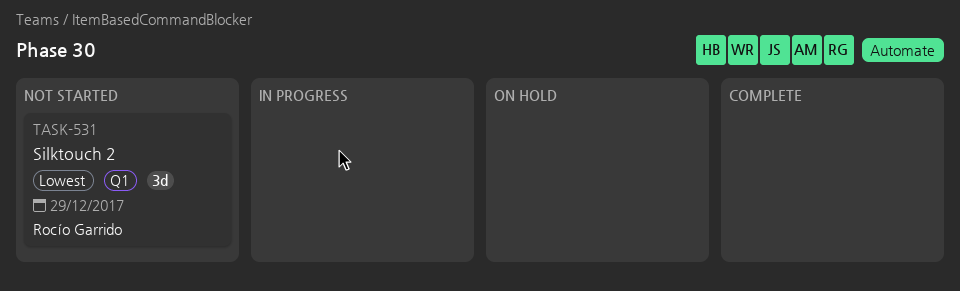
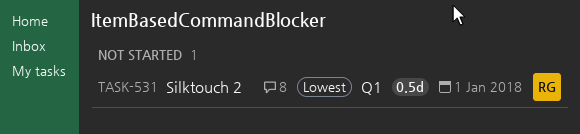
TASK-531, estimate: 3d -> 0.5d
TASK-531, due: Dec 29 -> Jan 1

